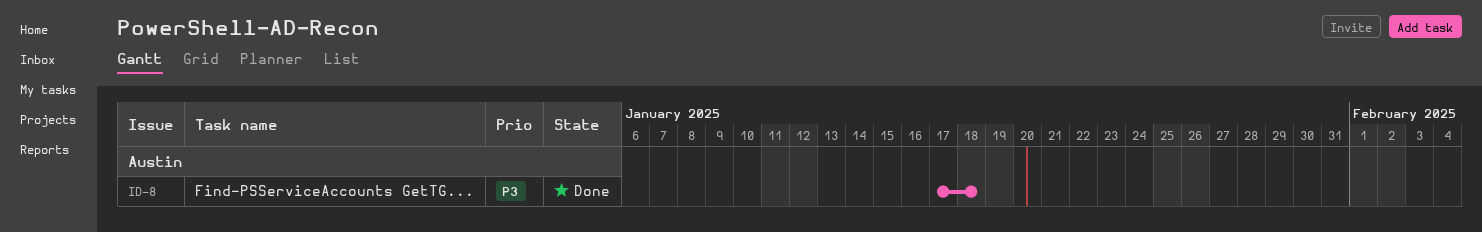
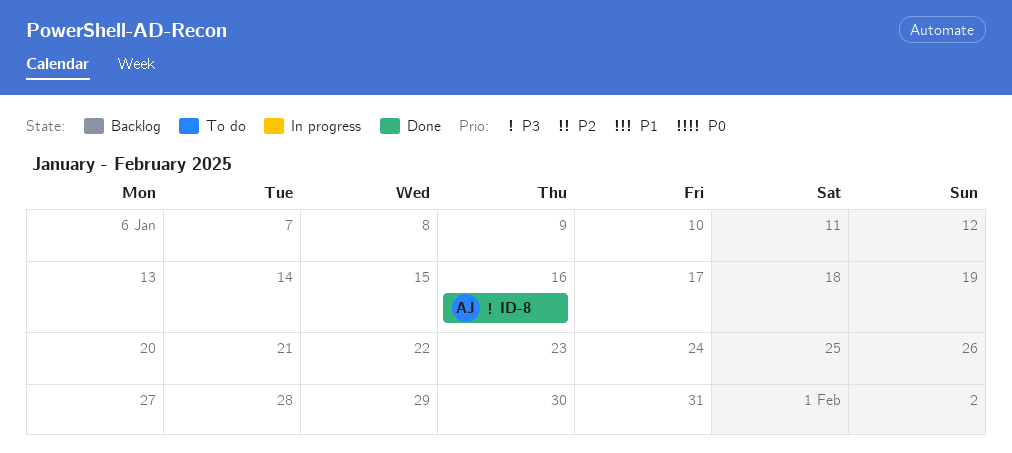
ID-8, start: Jan 17 -> Jan 16
ID-8, due: Jan 18 -> Jan 16

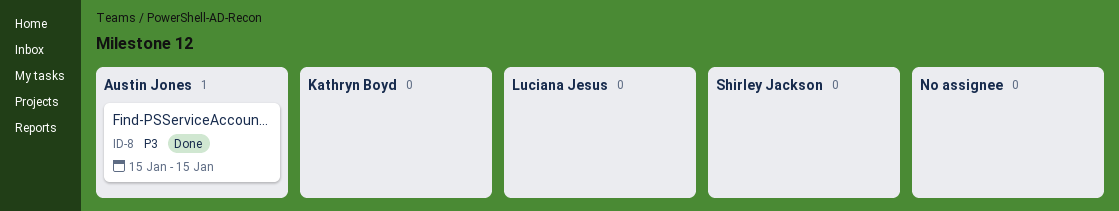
ID-8, start: Jan 16 -> Jan 15
ID-8, due: Jan 16 -> Jan 15

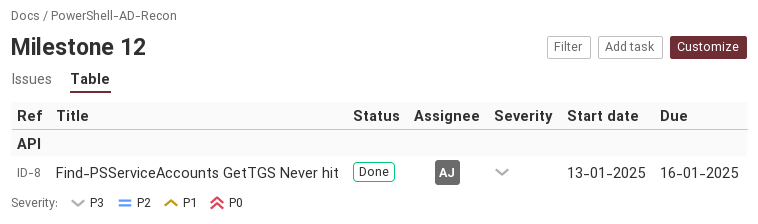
ID-8, start: Jan 15 -> Jan 13
ID-8, due: Jan 15 -> Jan 16

